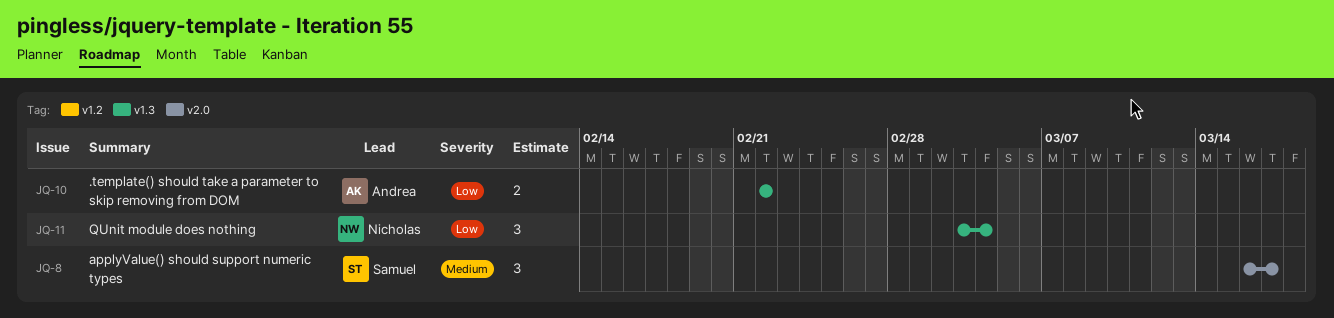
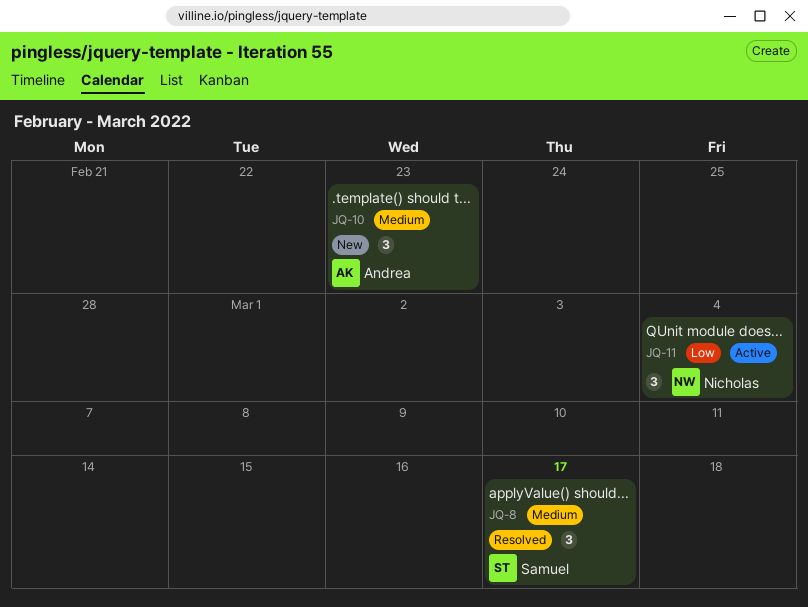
JQ-10, priority: Low -> Medium
JQ-10, estimate: 2 -> 3
JQ-10, due: Feb 22 -> Feb 23

